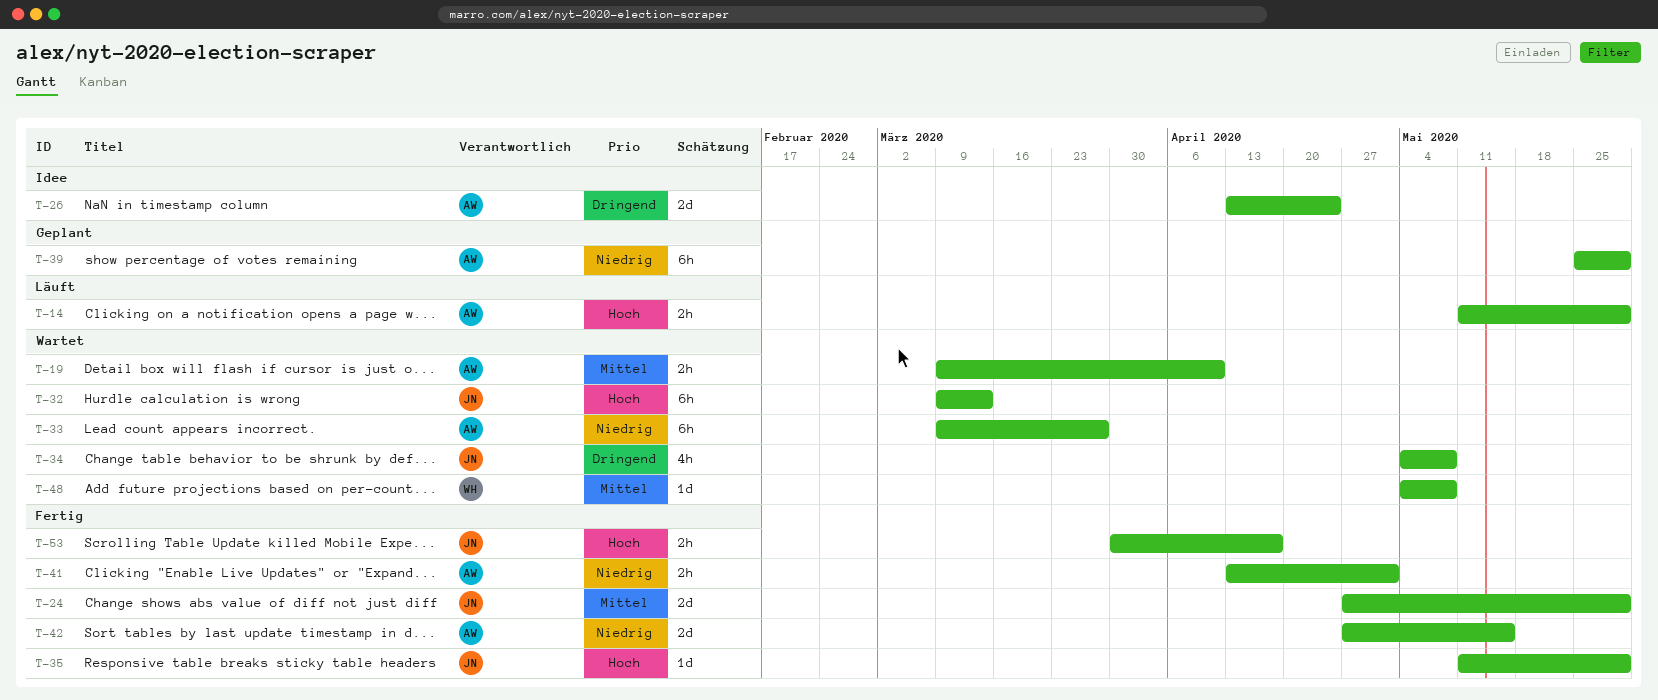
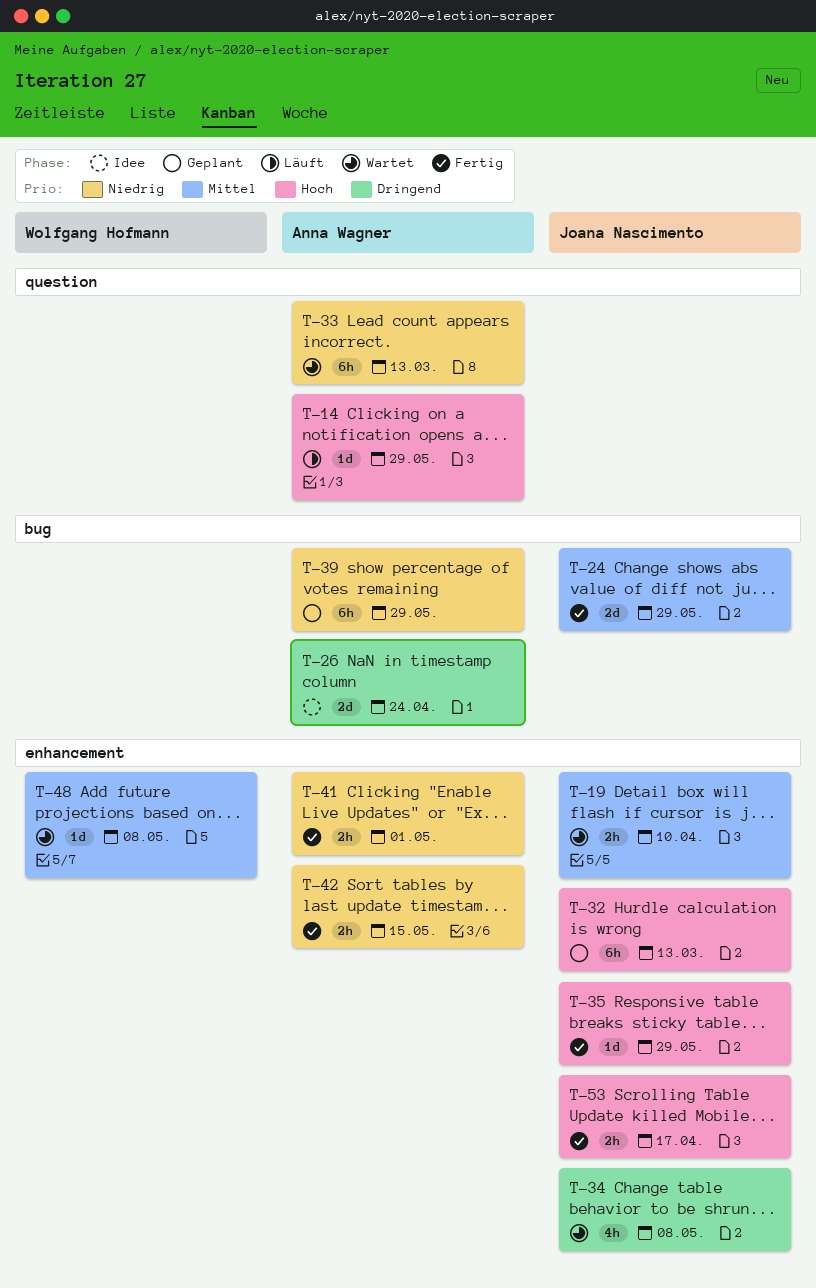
T-14, estimate: 2h -> 1d
T-19, owner: Anna Wagner -> Joana Nascimento
T-32, status: Wartet -> Geplant
T-33, due: Mar 27 -> Mar 13
T-42, estimate: 2d -> 2h

